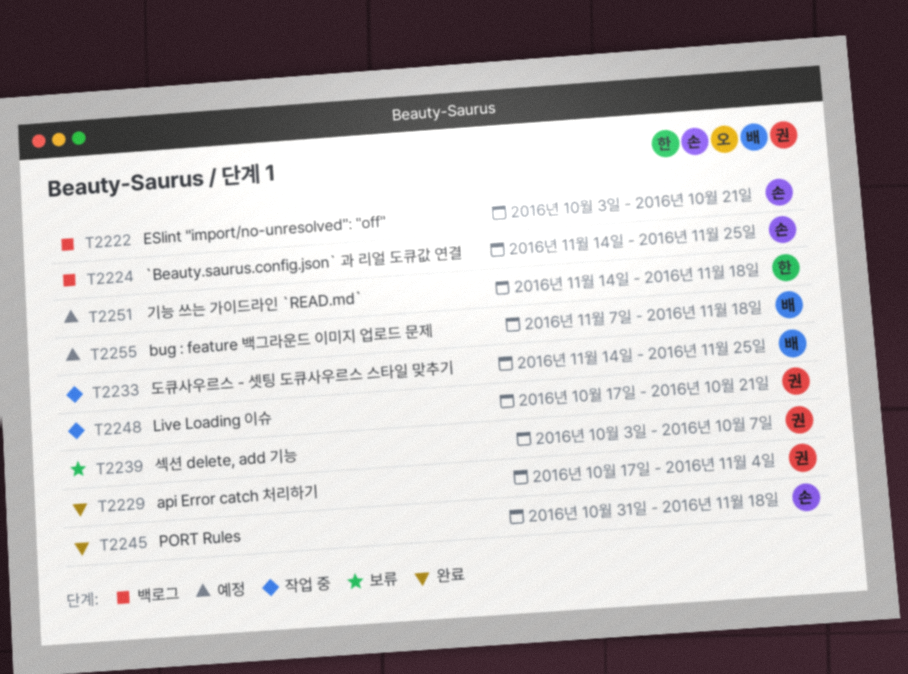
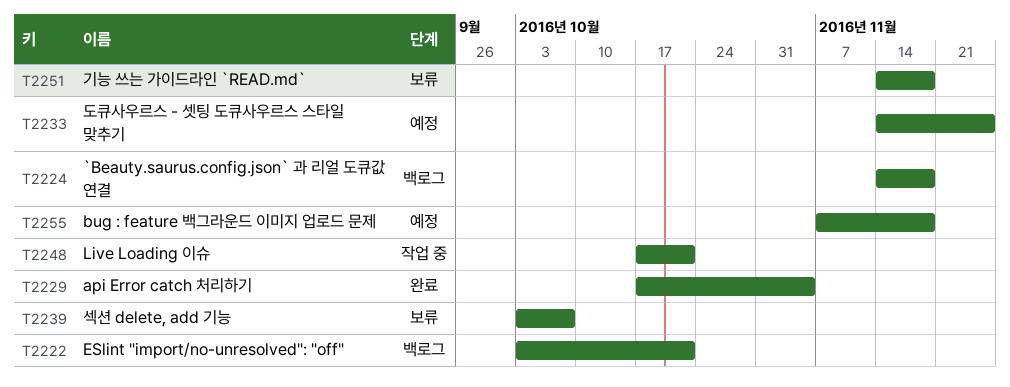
T2224, due: Nov 25 -> Nov 18
T2233, status: 작업 중 -> 예정
T2245: present -> none
T2251, status: 예정 -> 보류

